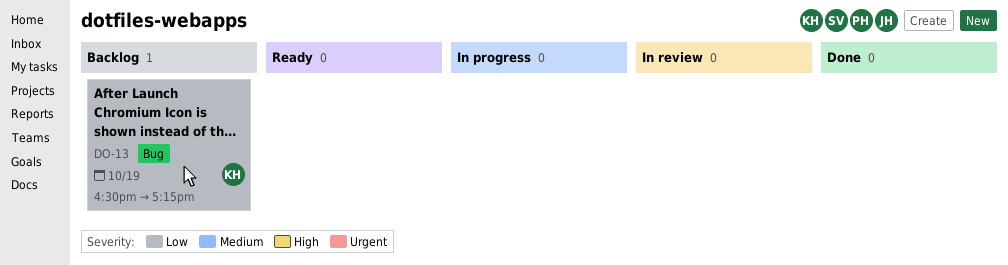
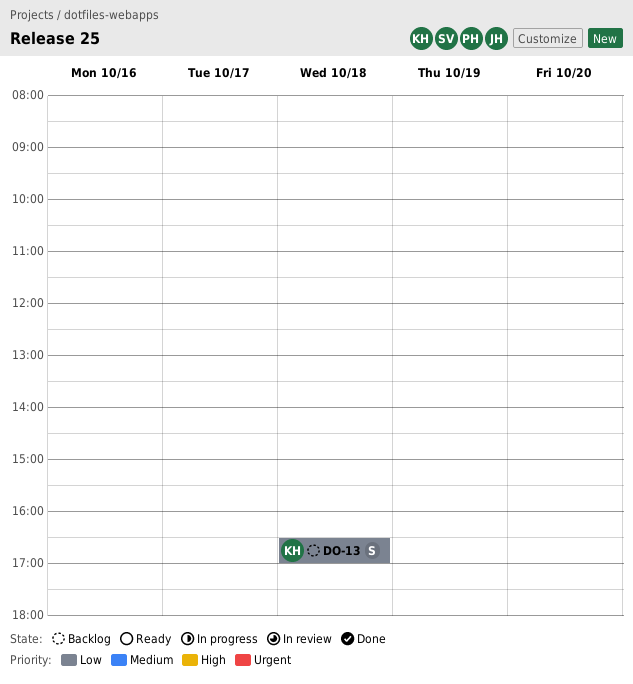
DO-13, day: Oct 19 -> Oct 18
DO-13, ends: 17:15 -> 17:00

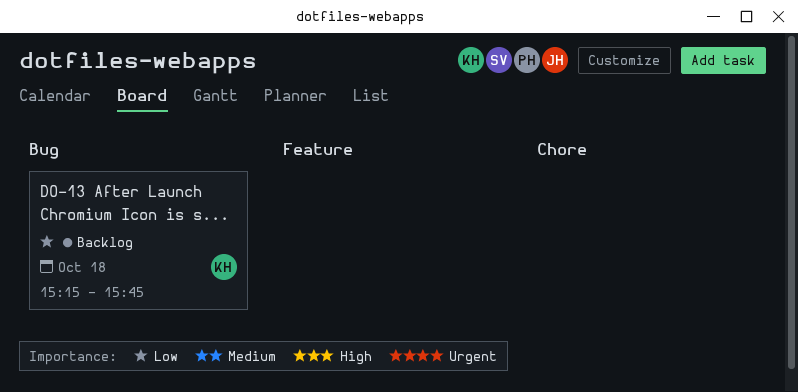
DO-13, begins: 16:30 -> 15:15
DO-13, ends: 17:00 -> 15:45

